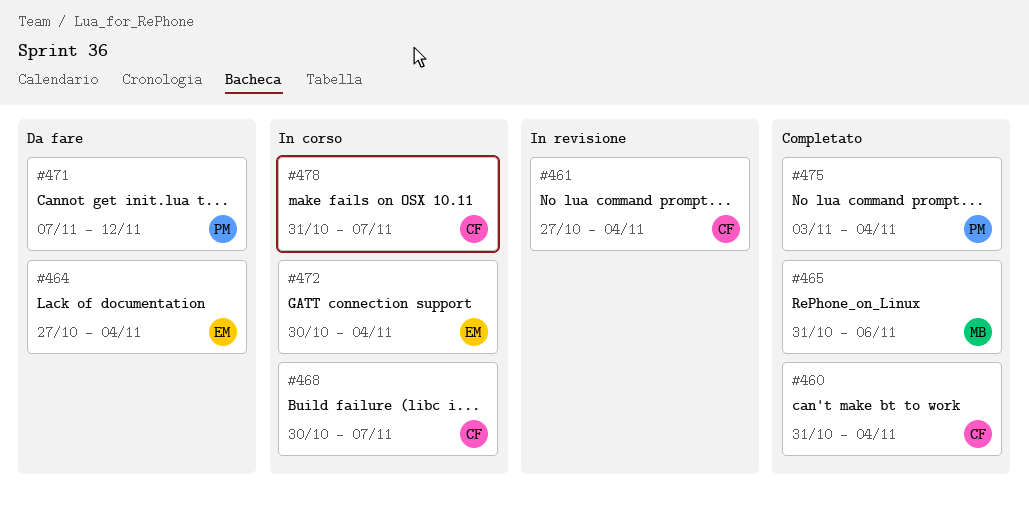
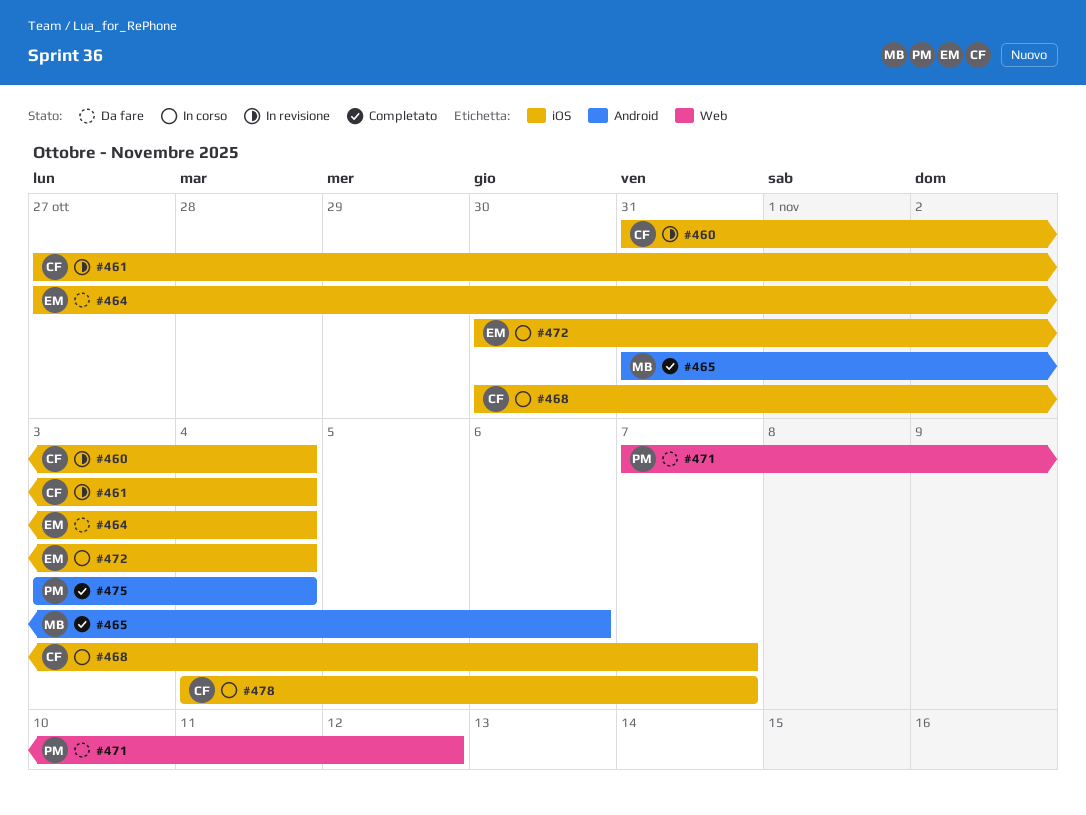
#460, status: Completato -> In revisione
#478, start: Oct 31 -> Nov 4

